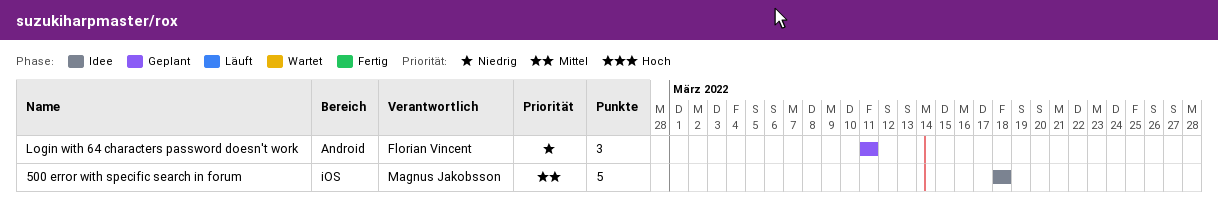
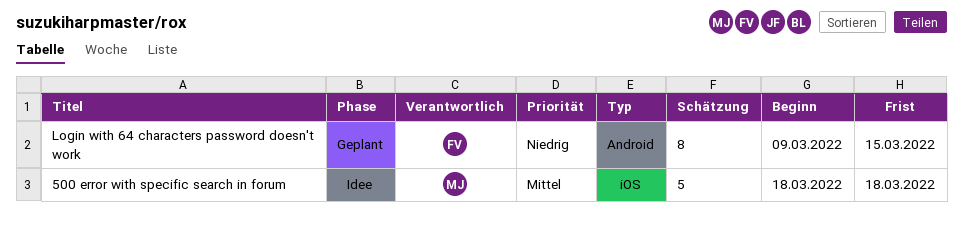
Login with 64 characters password doesn't work, estimate: 3 -> 8
Login with 64 characters password doesn't work, start: Mar 11 -> Mar 9
Login with 64 characters password doesn't work, due: Mar 11 -> Mar 15

